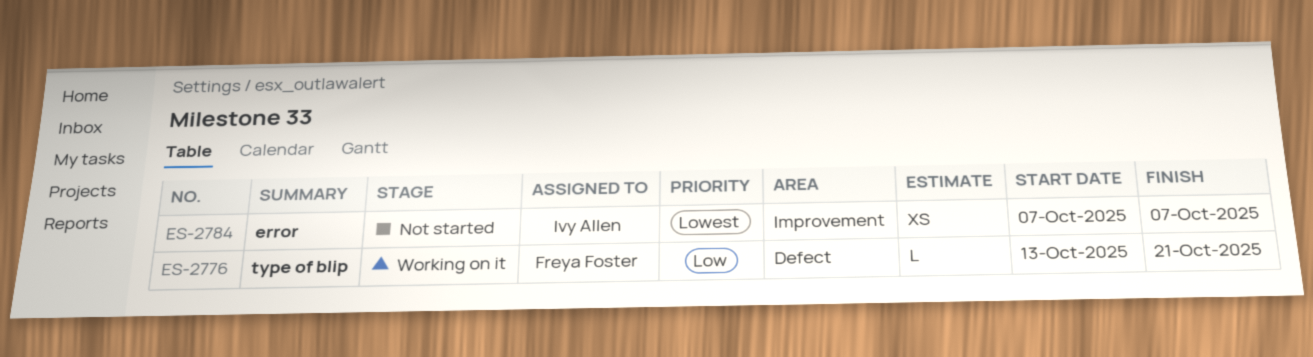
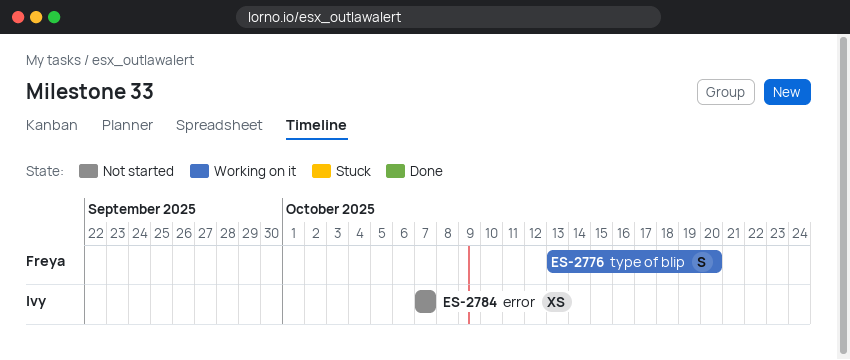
ES-2776, estimate: L -> S
ES-2776, due: Oct 21 -> Oct 20

